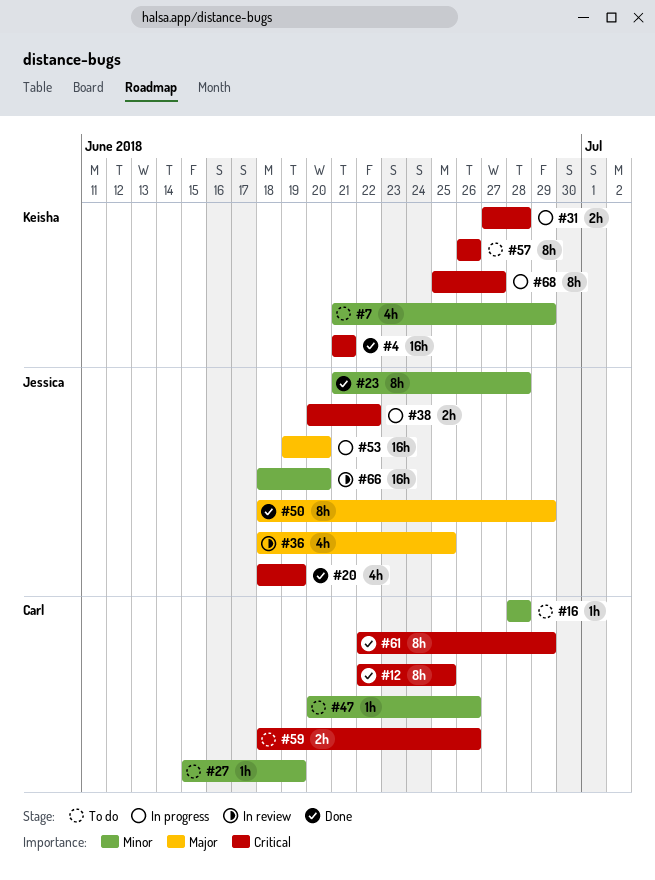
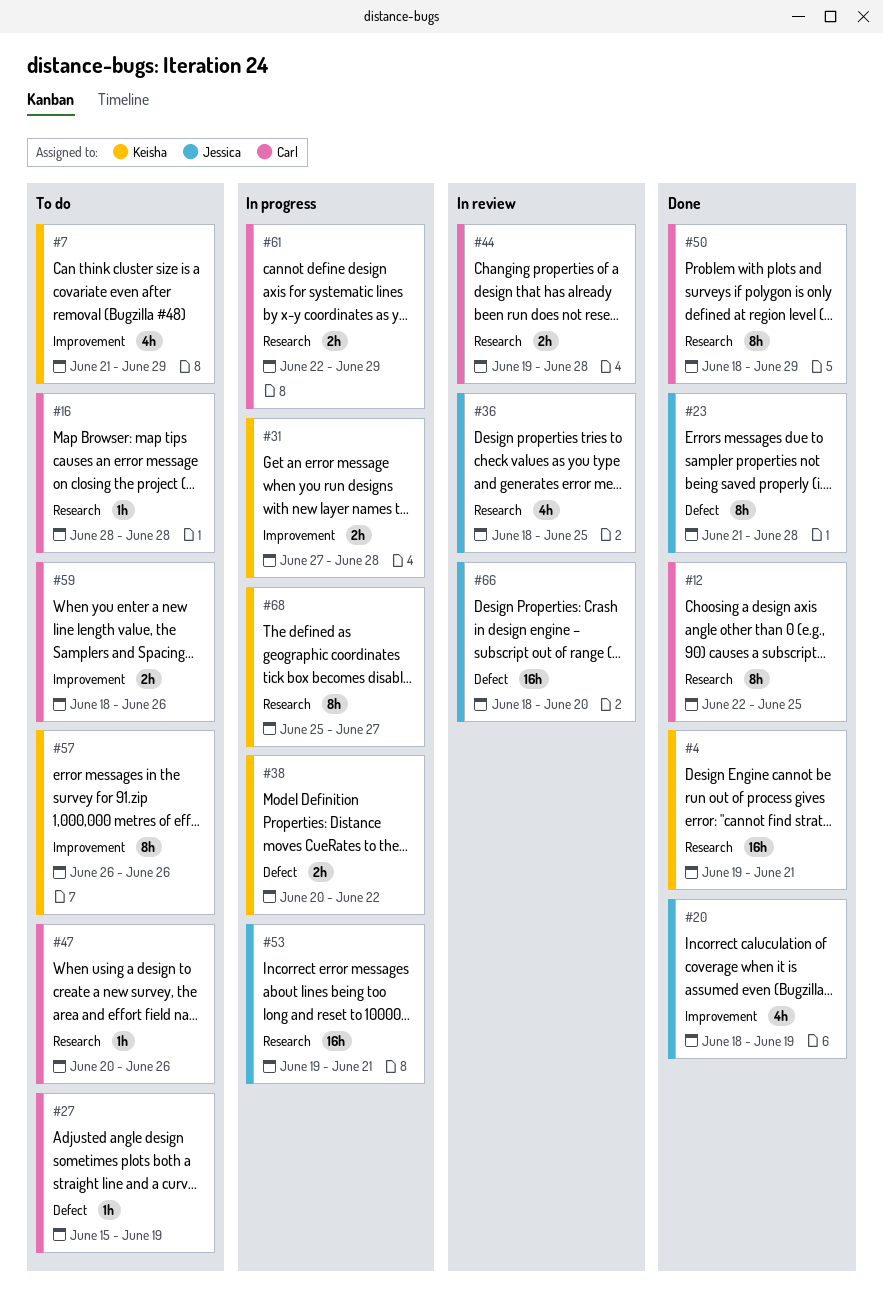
#4, start: Jun 21 -> Jun 19
#38, owner: Jessica -> Keisha
#44: none -> present
#50, owner: Jessica -> Carl
#53, due: Jun 20 -> Jun 21
#61, status: Done -> In progress
#61, estimate: 8h -> 2h

